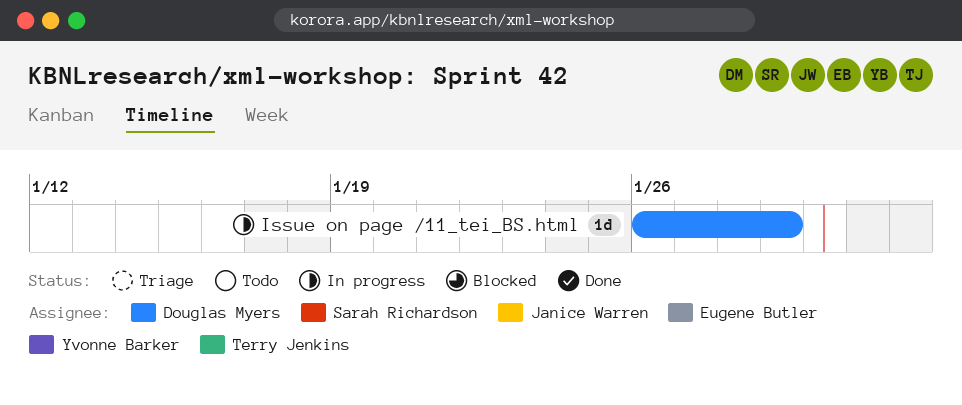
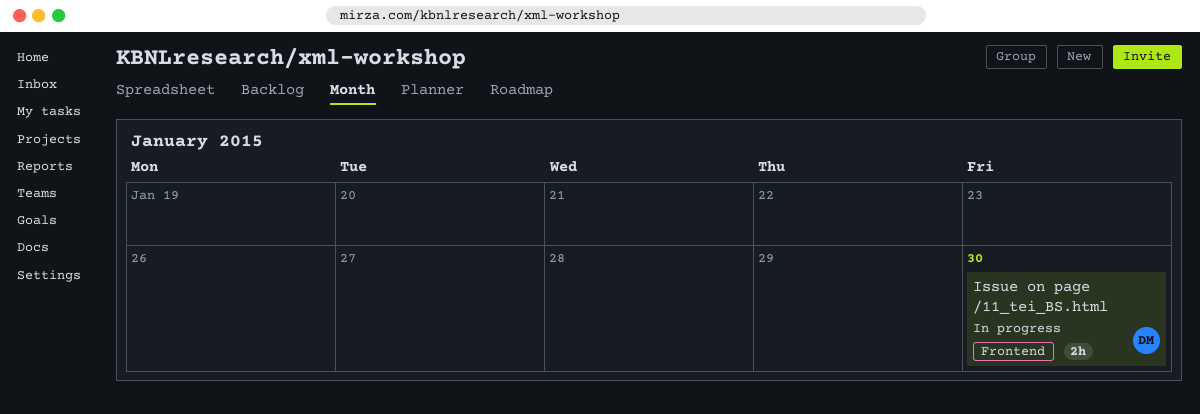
Issue on page /11_tei_BS.html, estimate: 1d -> 2h
Issue on page /11_tei_BS.html, due: Jan 29 -> Jan 30

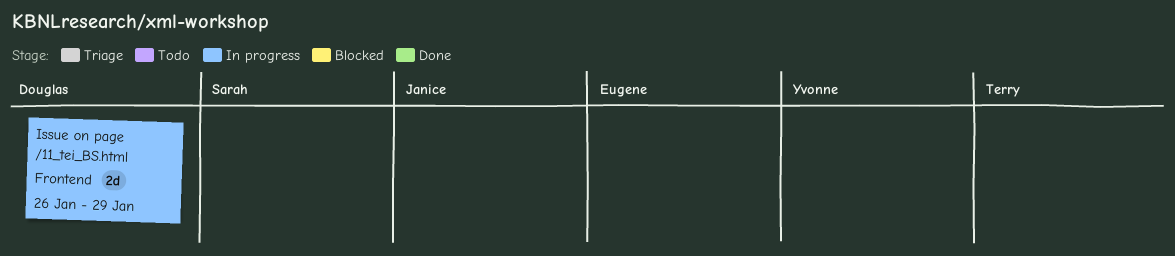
Issue on page /11_tei_BS.html, estimate: 2h -> 2d
Issue on page /11_tei_BS.html, due: Jan 30 -> Jan 29

